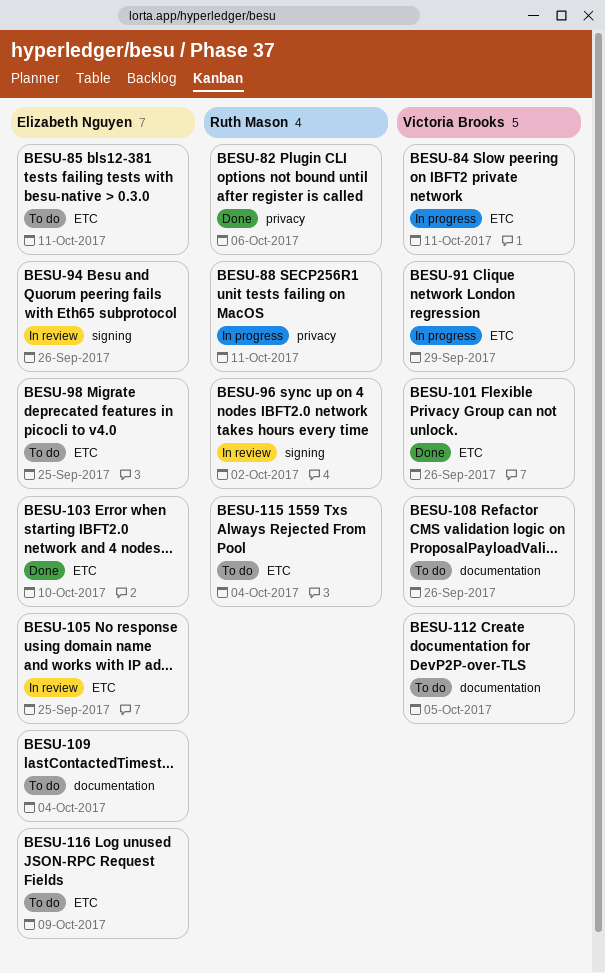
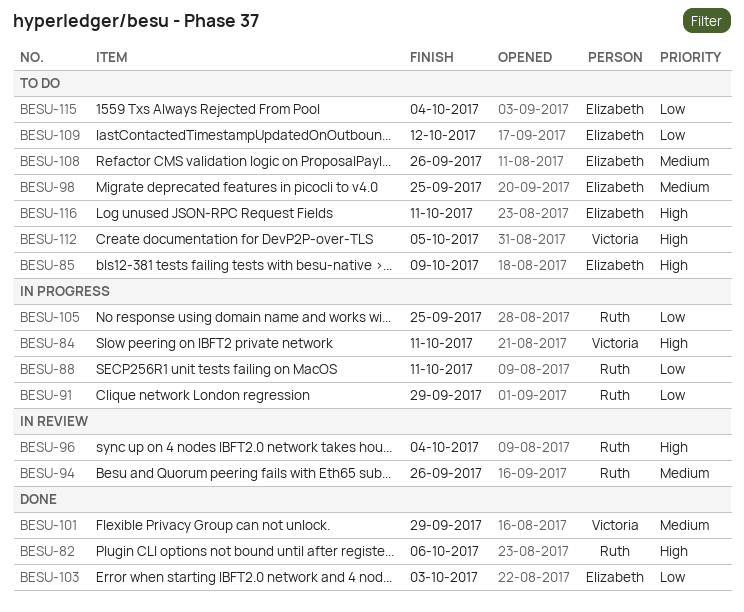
BESU-85, due: Oct 11 -> Oct 9
BESU-91, owner: Victoria Brooks -> Ruth Mason
BESU-94, owner: Elizabeth Nguyen -> Ruth Mason
BESU-96, due: Oct 2 -> Oct 4
BESU-101, due: Sep 26 -> Sep 29
BESU-103, due: Oct 10 -> Oct 3
BESU-105, status: In review -> In progress
BESU-105, owner: Elizabeth Nguyen -> Ruth Mason
BESU-108, owner: Victoria Brooks -> Elizabeth Nguyen
BESU-109, due: Oct 4 -> Oct 12
BESU-115, owner: Ruth Mason -> Elizabeth Nguyen
BESU-116, due: Oct 9 -> Oct 11

